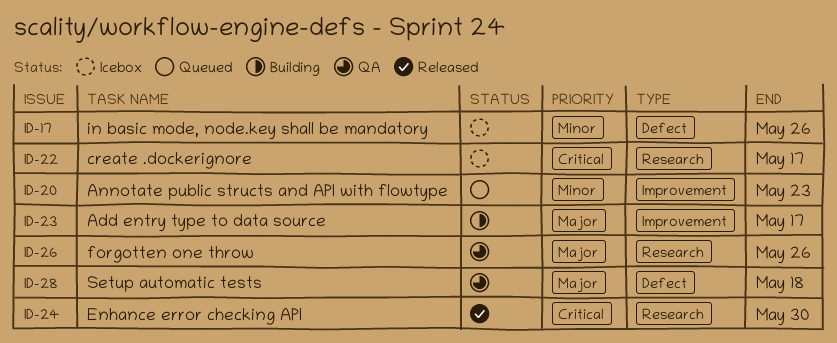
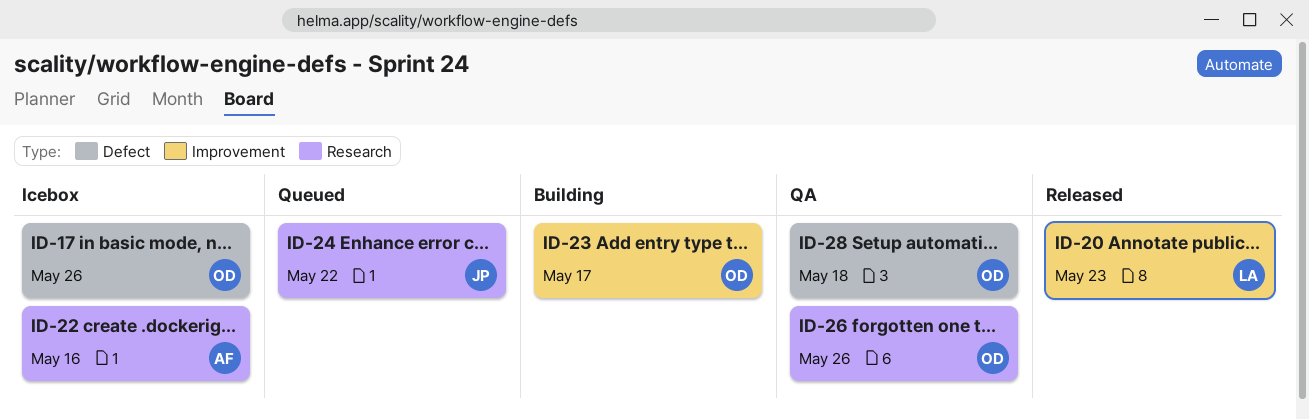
ID-20, status: Queued -> Released
ID-22, due: May 17 -> May 16
ID-24, status: Released -> Queued
ID-24, due: May 30 -> May 22

